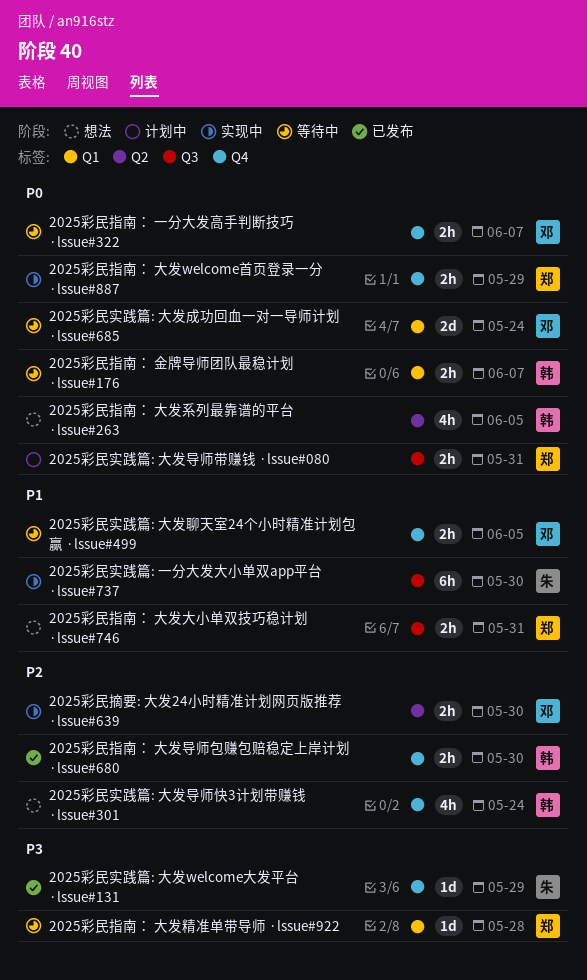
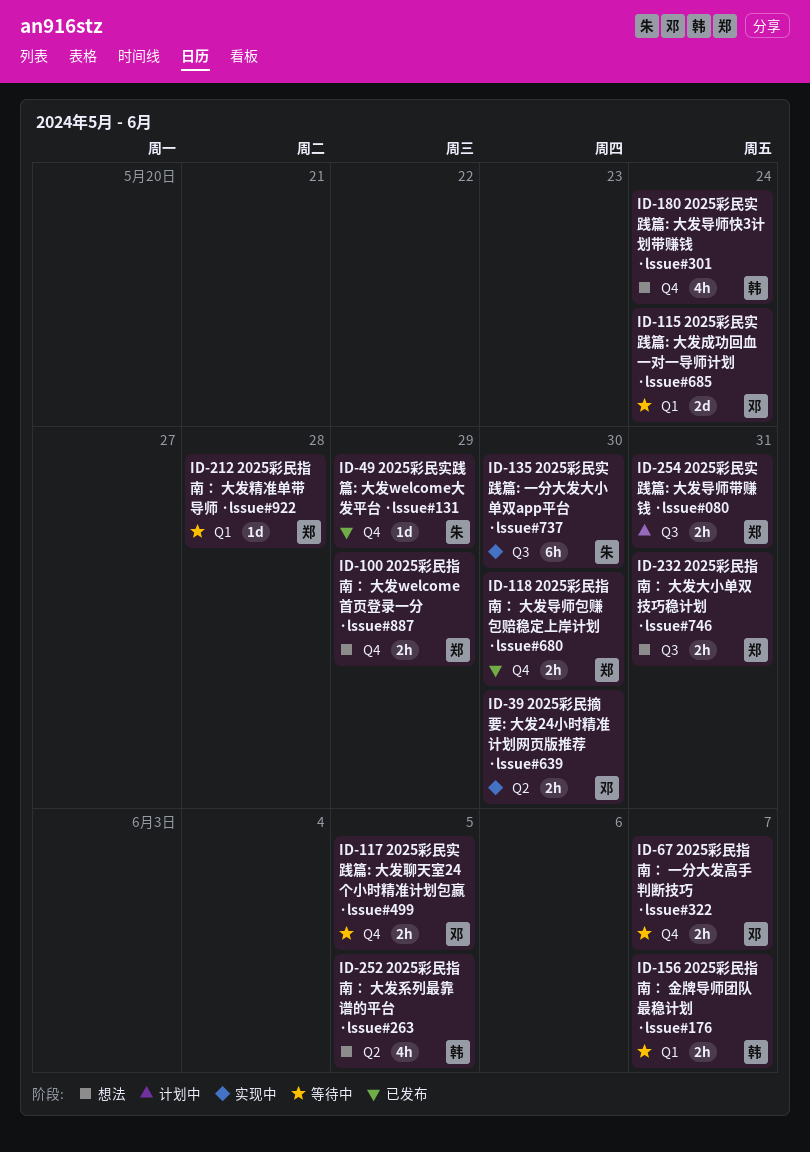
2025彩民指南： 大发welcome首页登录一分 ·lssue#887, status: 实现中 -> 想法
2025彩民指南： 大发导师包赚包赔稳定上岸计划 ·lssue#680, owner: 韩 -> 郑

